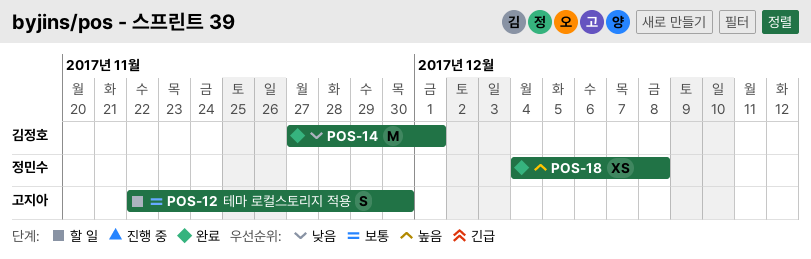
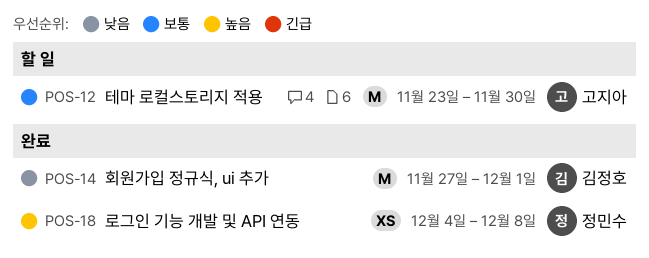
POS-12, estimate: S -> M
POS-12, start: Nov 22 -> Nov 23

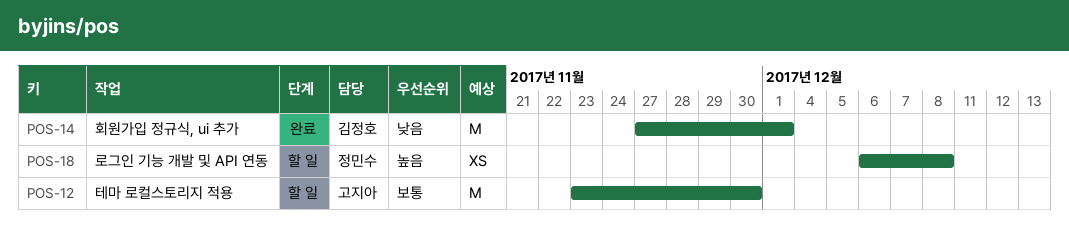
POS-18, status: 완료 -> 할 일
POS-18, start: Dec 4 -> Dec 6

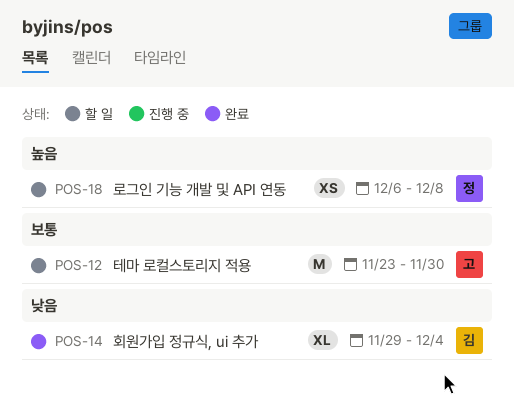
POS-14, estimate: M -> XL
POS-14, start: Nov 27 -> Nov 29
POS-14, due: Dec 1 -> Dec 4

